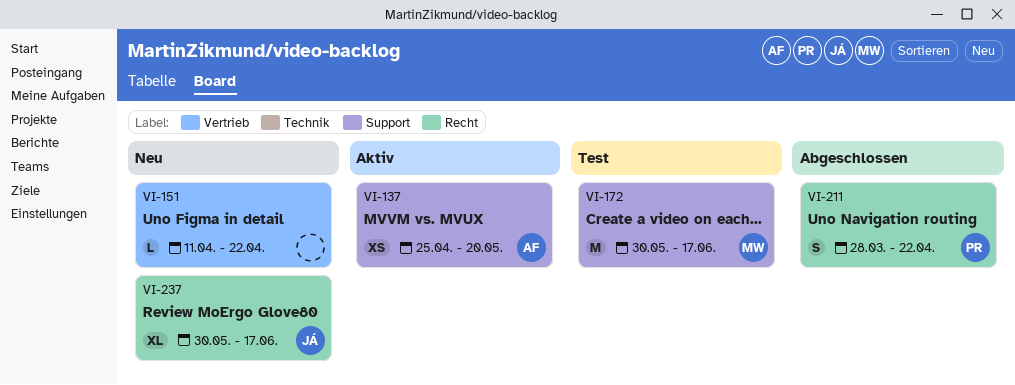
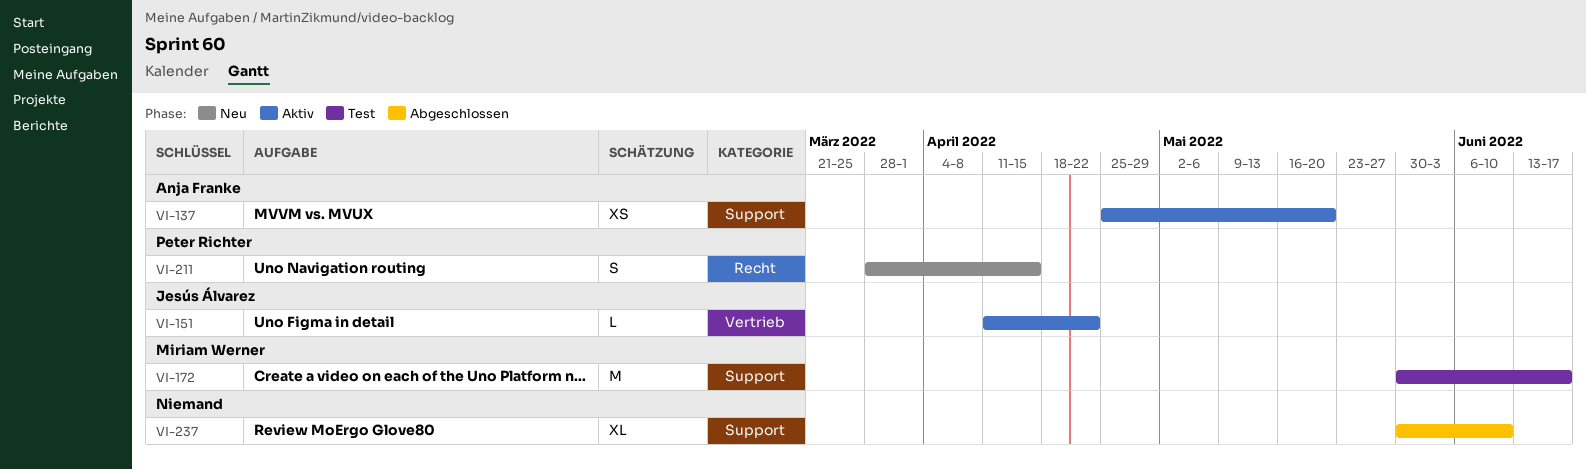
VI-151, status: Neu -> Aktiv
VI-151, owner: none -> Jesús Álvarez
VI-211, status: Abgeschlossen -> Neu
VI-211, due: Apr 22 -> Apr 15
VI-237, status: Neu -> Abgeschlossen
VI-237, owner: Jesús Álvarez -> none
VI-237, label: Recht -> Support
VI-237, due: Jun 17 -> Jun 10

